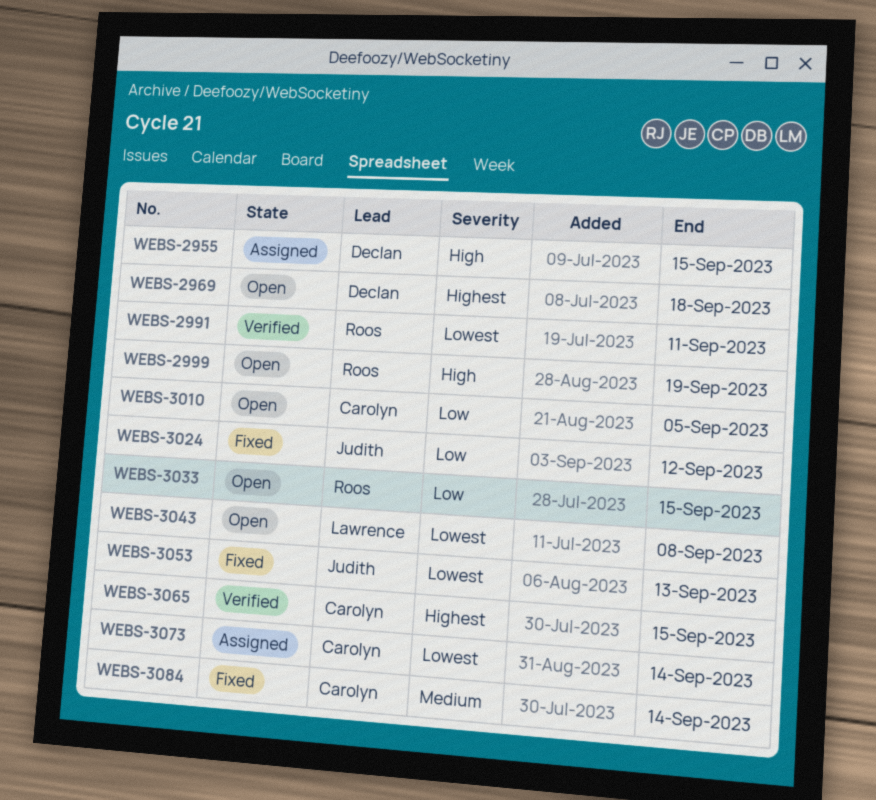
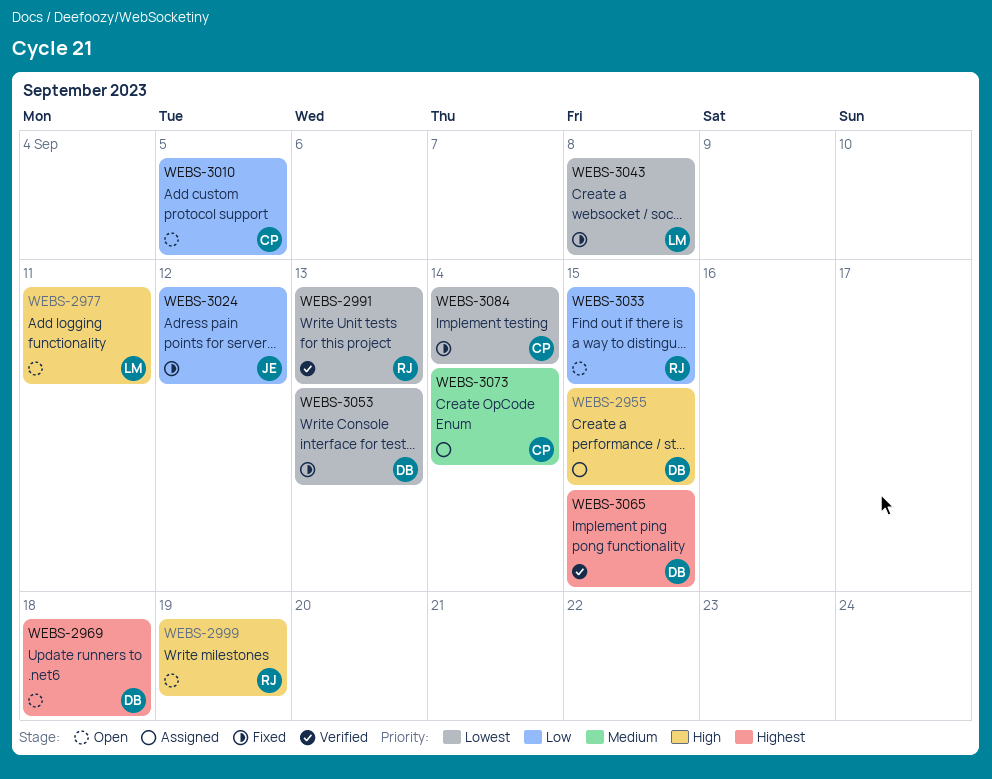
WEBS-2977: none -> present
WEBS-2991, due: Sep 11 -> Sep 13
WEBS-3043, status: Open -> Fixed
WEBS-3053, owner: Judith -> Declan
WEBS-3065, owner: Carolyn -> Declan
WEBS-3073, priority: Lowest -> Medium
WEBS-3084, priority: Medium -> Lowest

